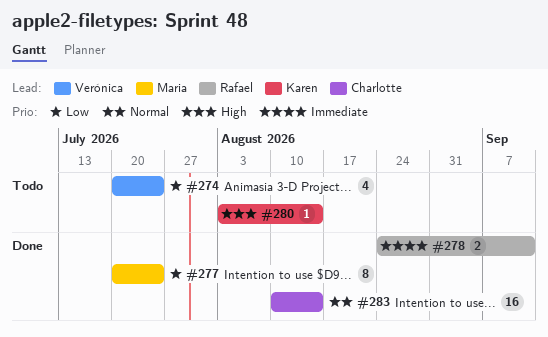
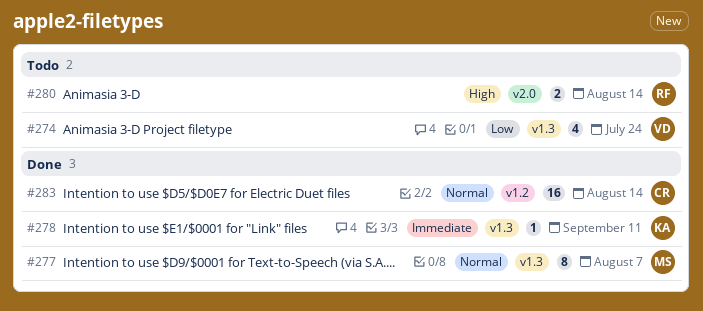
#277, priority: Low -> Normal
#277, due: Jul 24 -> Aug 7
#278, owner: Rafael -> Karen
#278, estimate: 2 -> 1
#280, owner: Karen -> Rafael
#280, estimate: 1 -> 2

